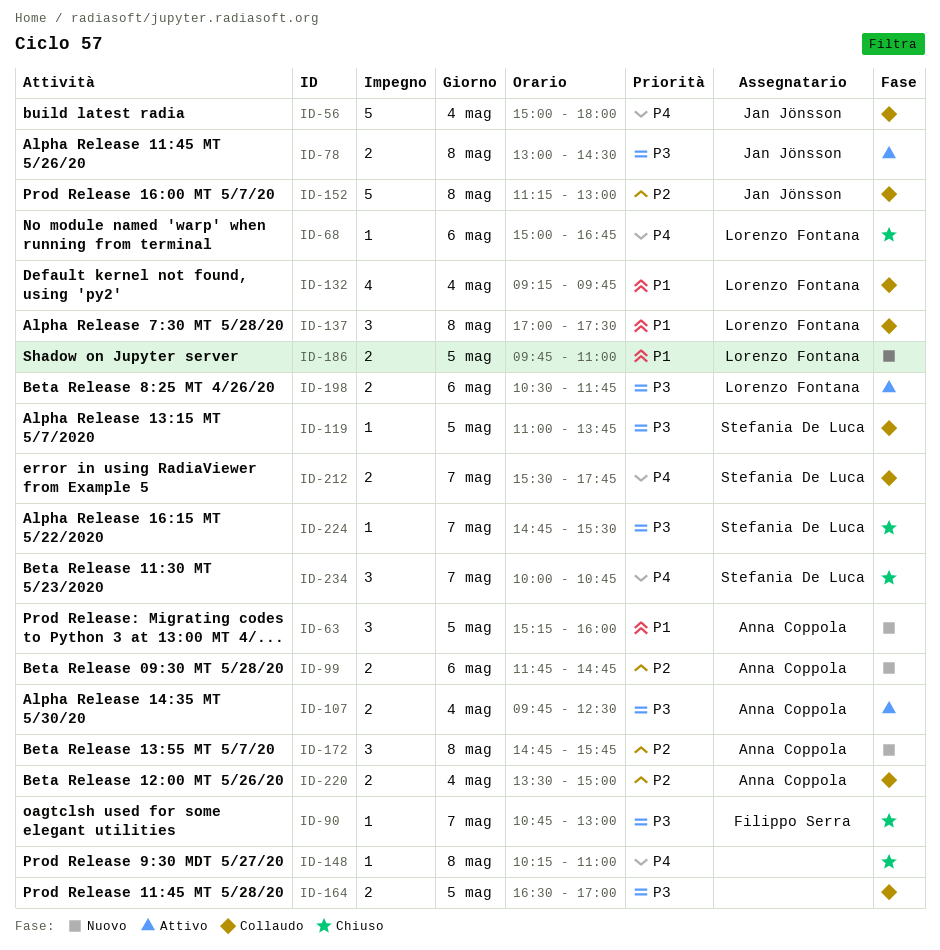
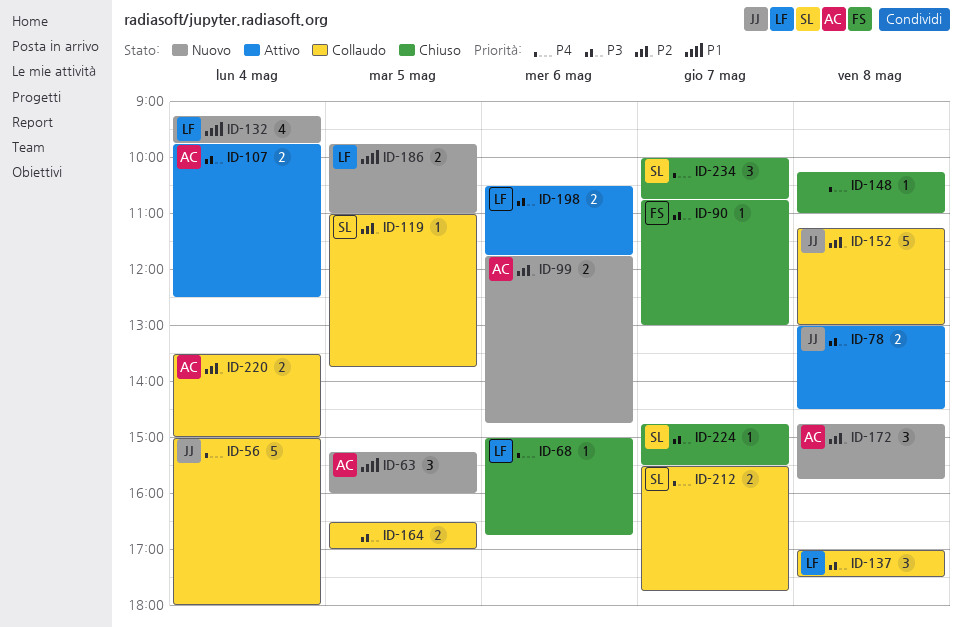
ID-119, priority: P3 -> P2
ID-132, status: Collaudo -> Nuovo
ID-137, priority: P1 -> P3

